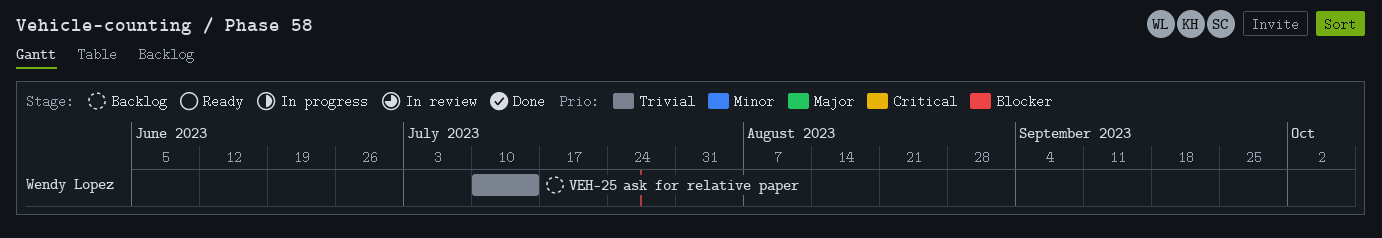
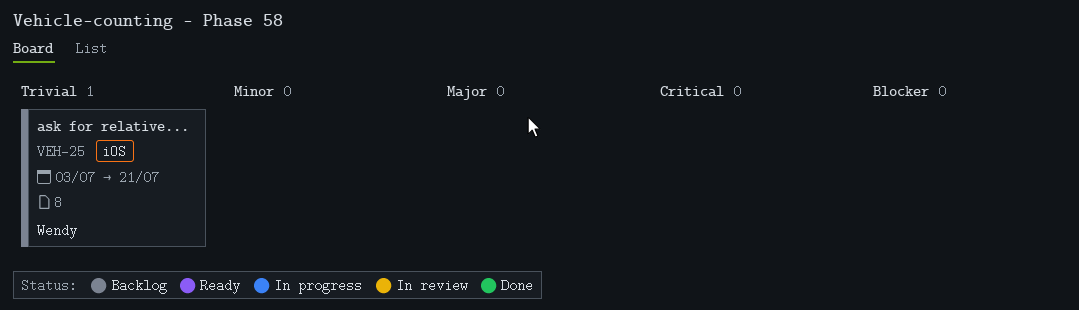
VEH-25, start: Jul 10 -> Jul 3
VEH-25, due: Jul 14 -> Jul 21

